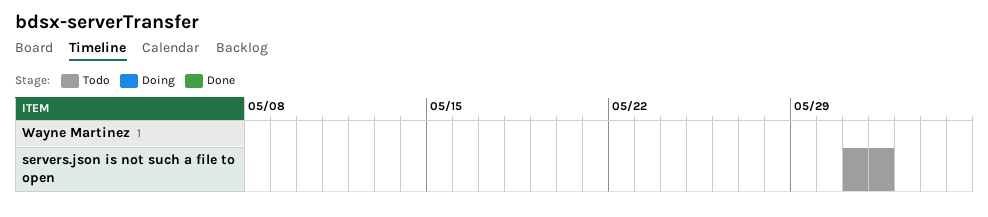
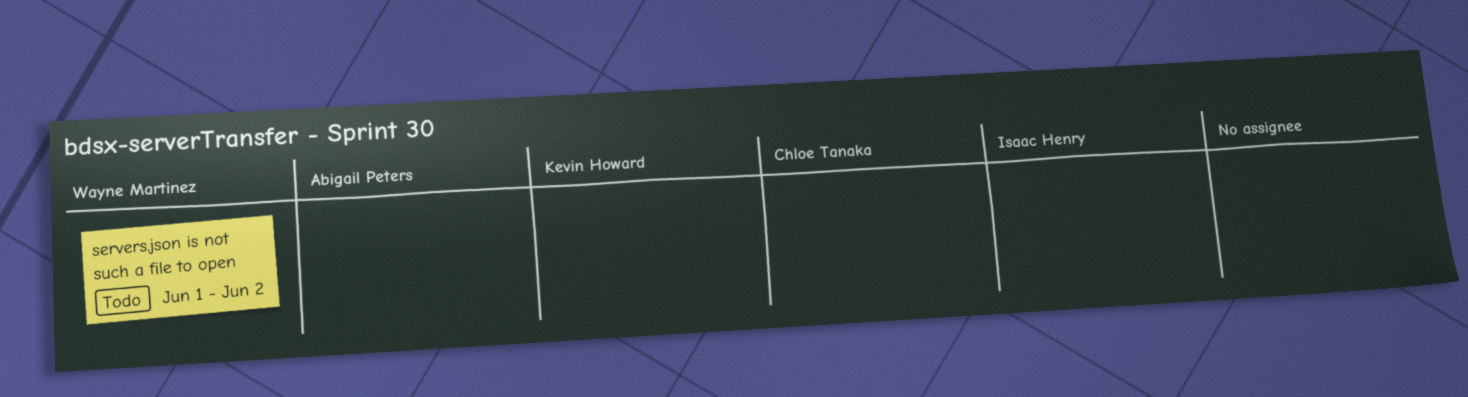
servers.json is not such a file to open, start: May 31 -> Jun 1
servers.json is not such a file to open, due: Jun 1 -> Jun 2

